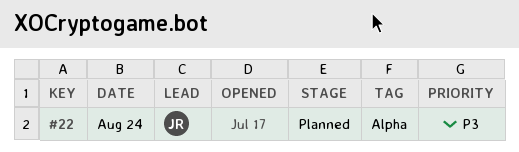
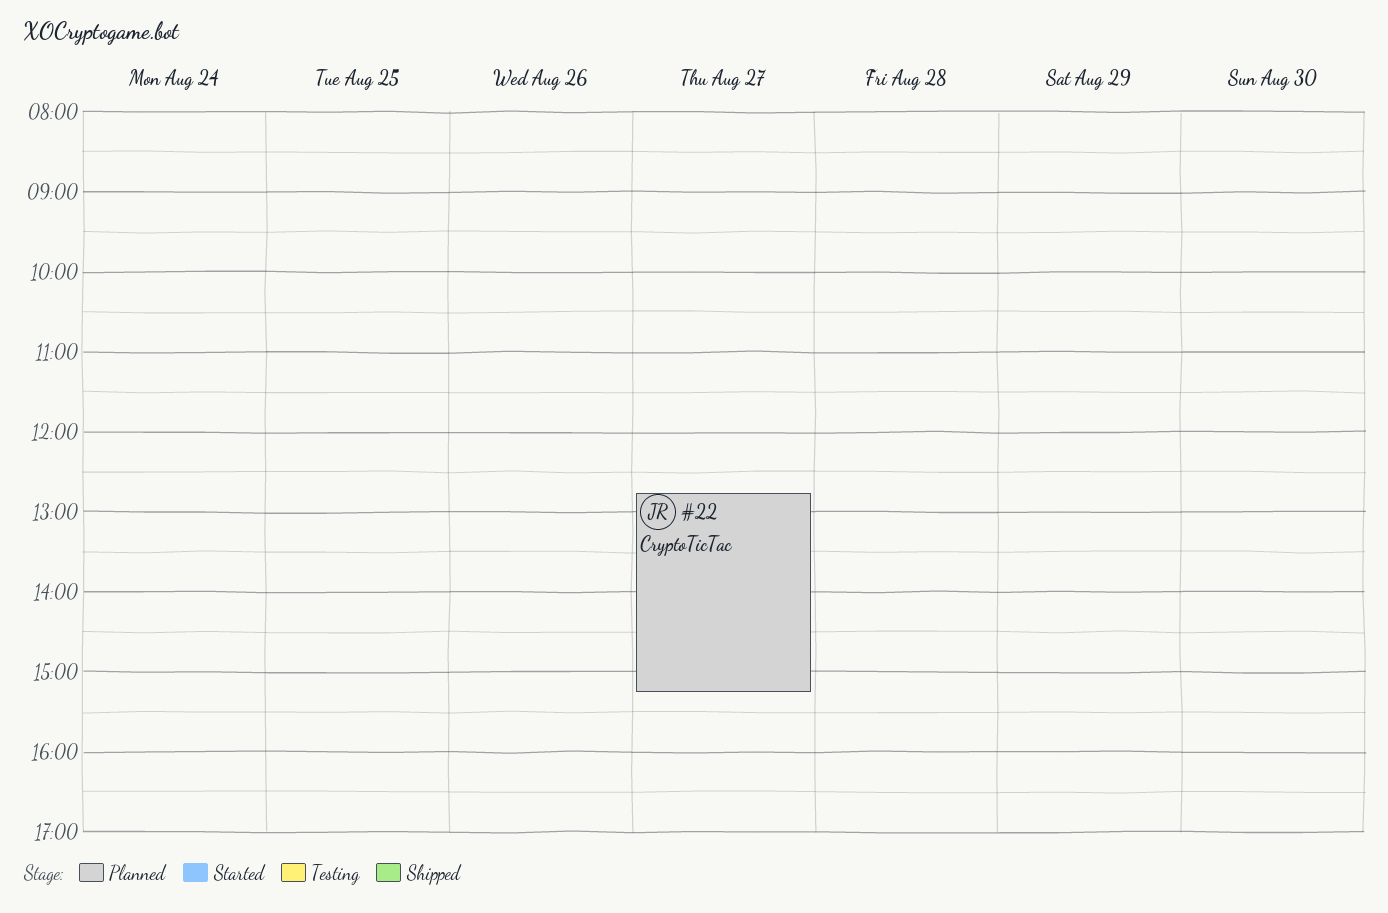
#22, day: Aug 24 -> Aug 27

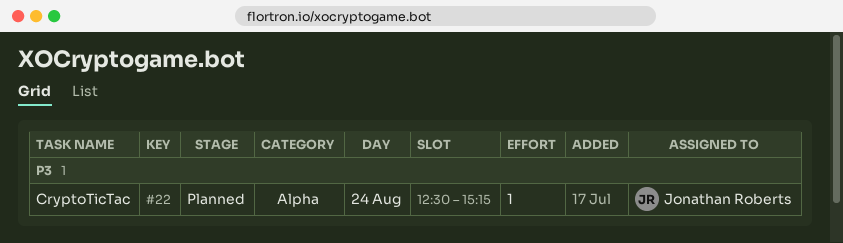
#22, day: Aug 27 -> Aug 24
#22, begins: 12:45 -> 12:30

